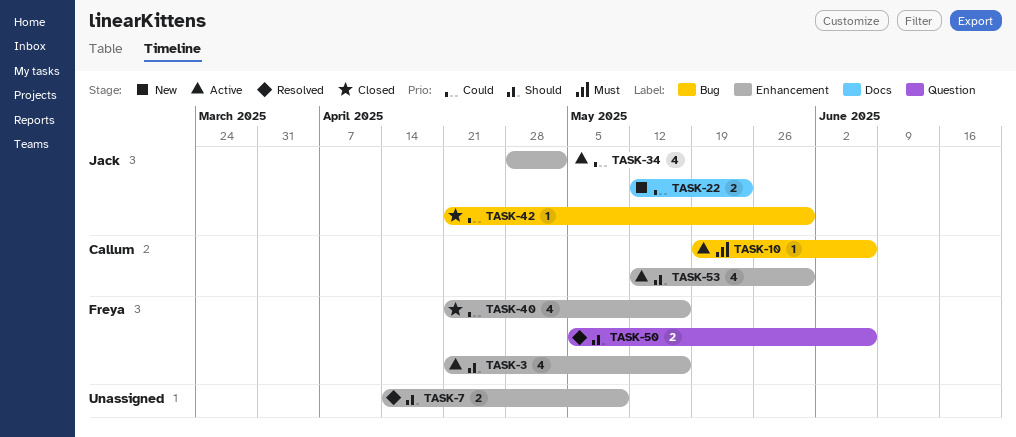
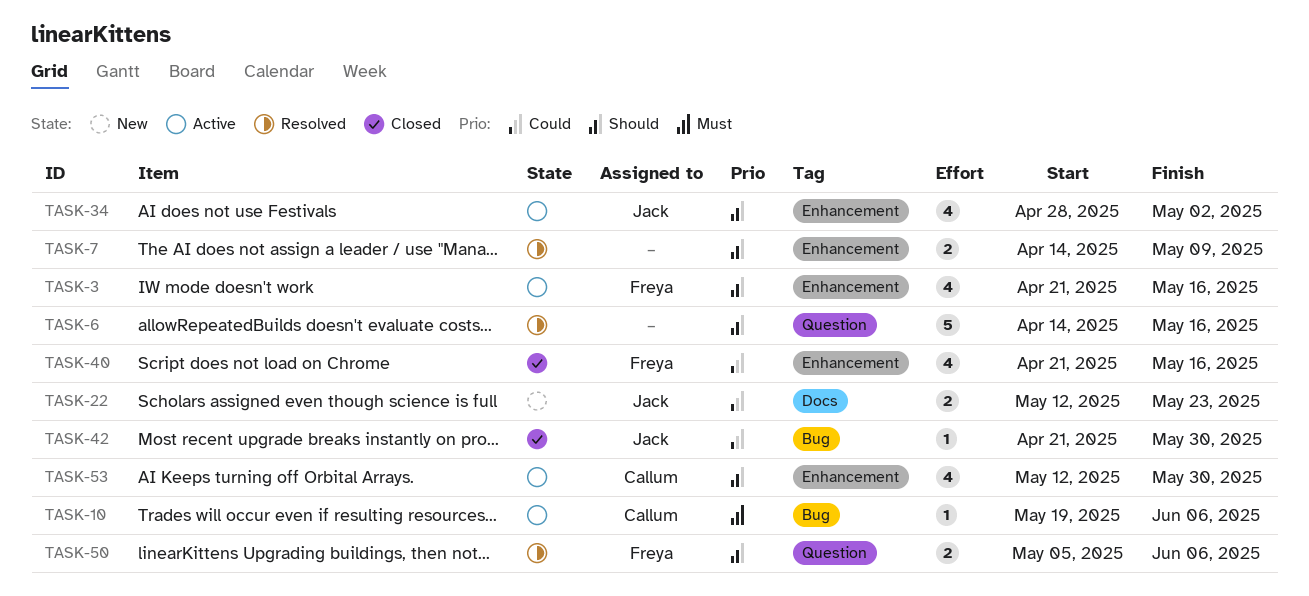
TASK-6: none -> present
TASK-34, priority: Could -> Should

